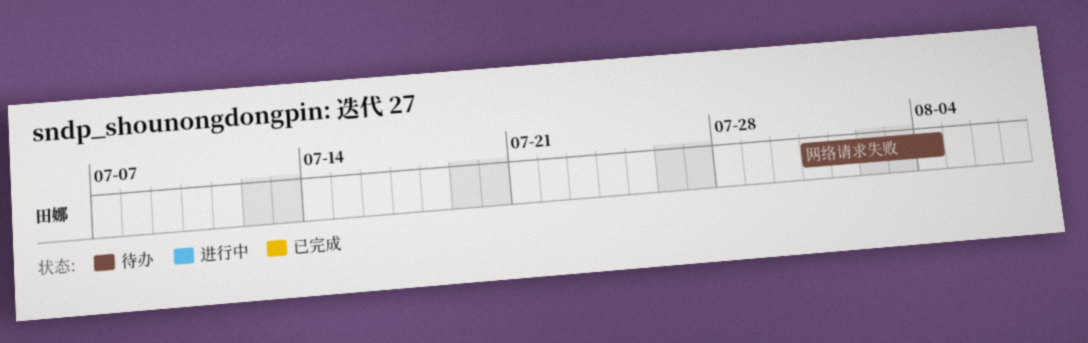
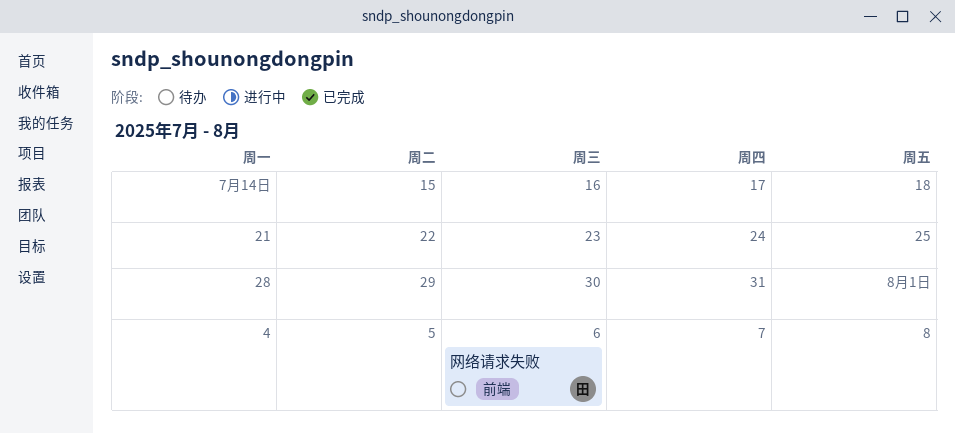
网络请求失败, due: Aug 4 -> Aug 6

